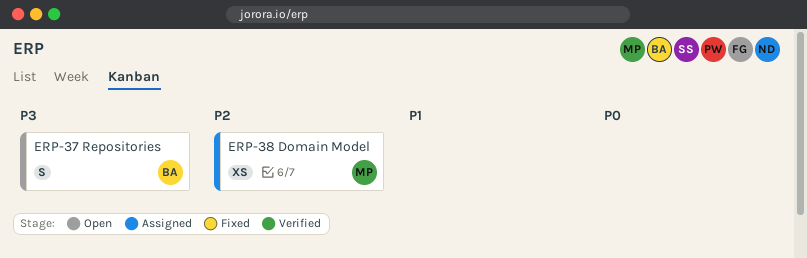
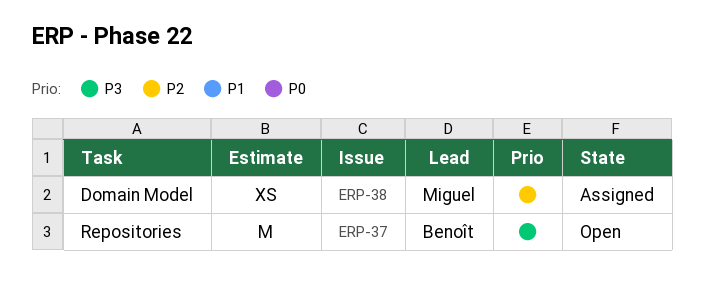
ERP-37, estimate: S -> M

